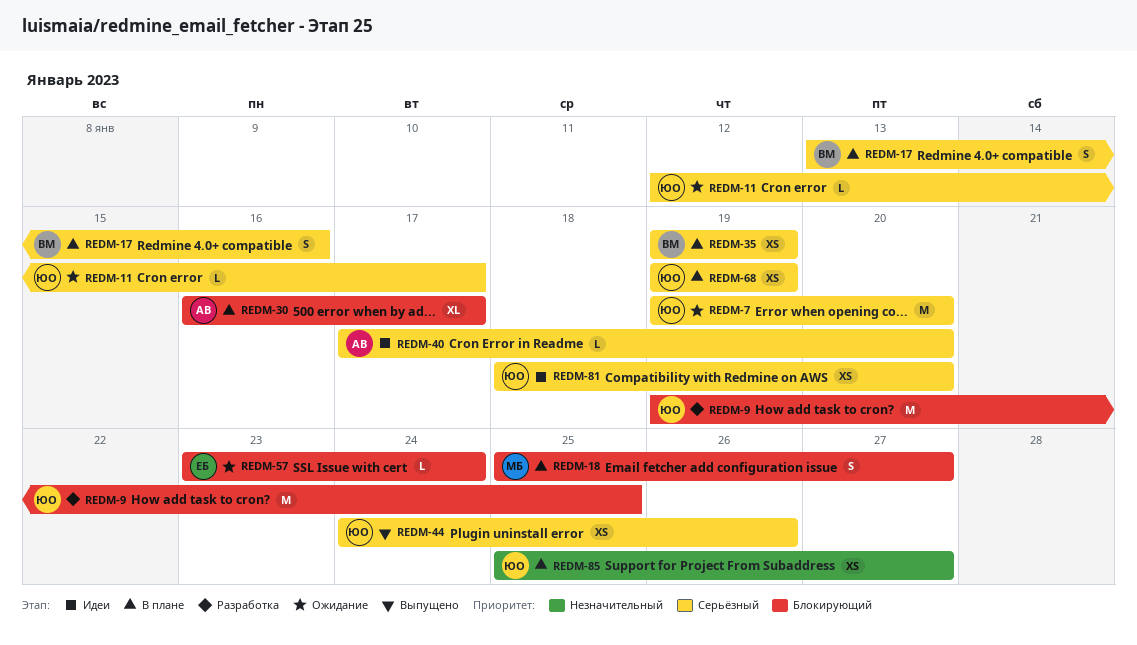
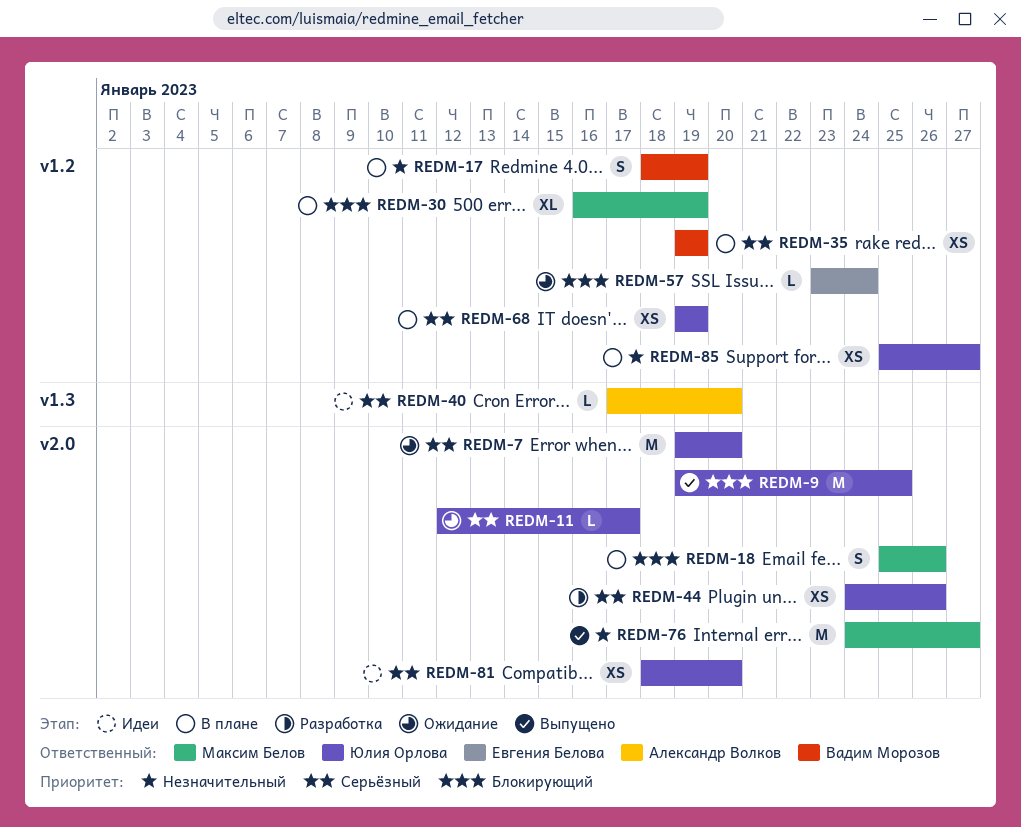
REDM-9, status: Разработка -> Выпущено
REDM-17, priority: Серьёзный -> Незначительный
REDM-17, start: Jan 13 -> Jan 18
REDM-17, due: Jan 16 -> Jan 19
REDM-18, due: Jan 27 -> Jan 26
REDM-30, owner: Александр Волков -> Максим Белов
REDM-30, due: Jan 17 -> Jan 19
REDM-44, status: Выпущено -> Разработка
REDM-76: none -> present

